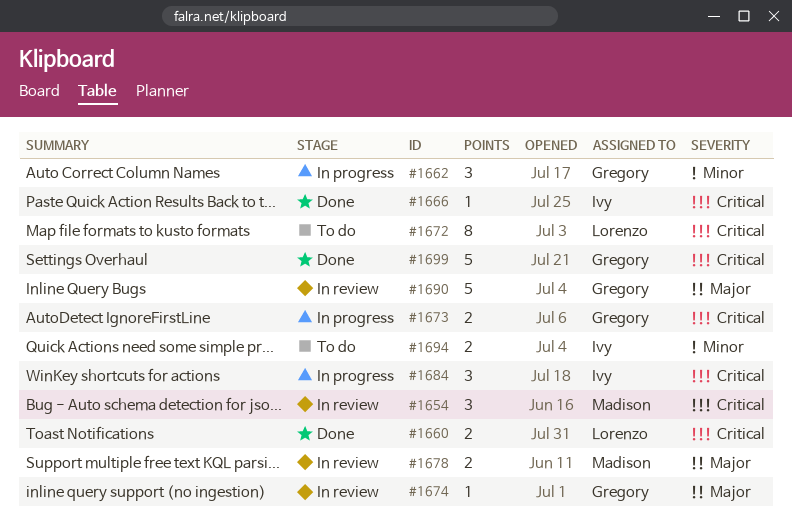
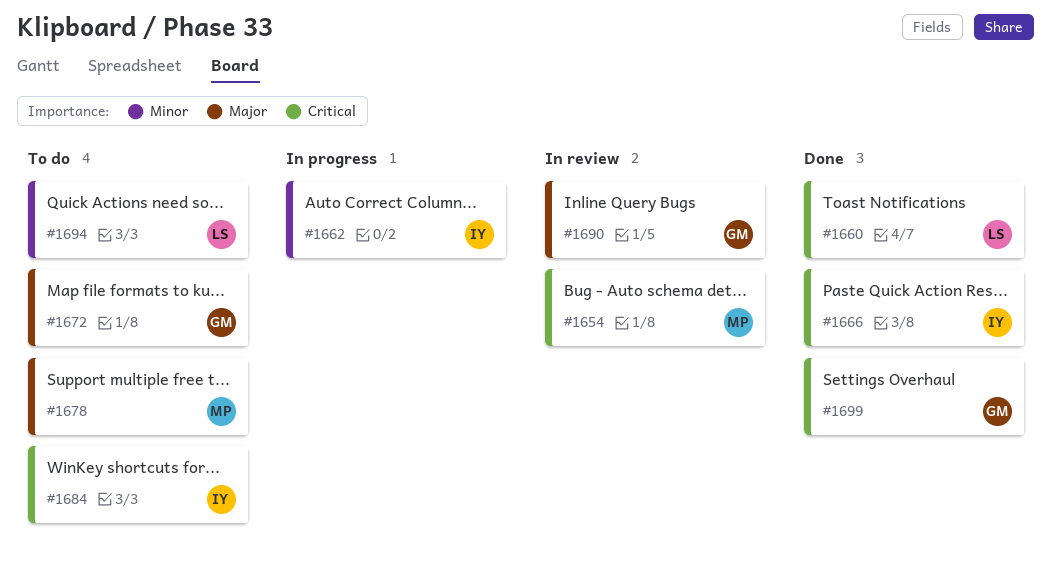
#1662, owner: Gregory -> Ivy
#1672, owner: Lorenzo -> Gregory
#1672, priority: Critical -> Major
#1673: present -> none
#1674: present -> none
#1678, status: In review -> To do
#1684, status: In progress -> To do
#1694, owner: Ivy -> Lorenzo

